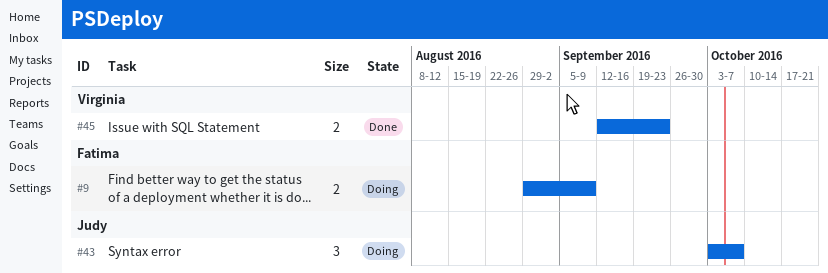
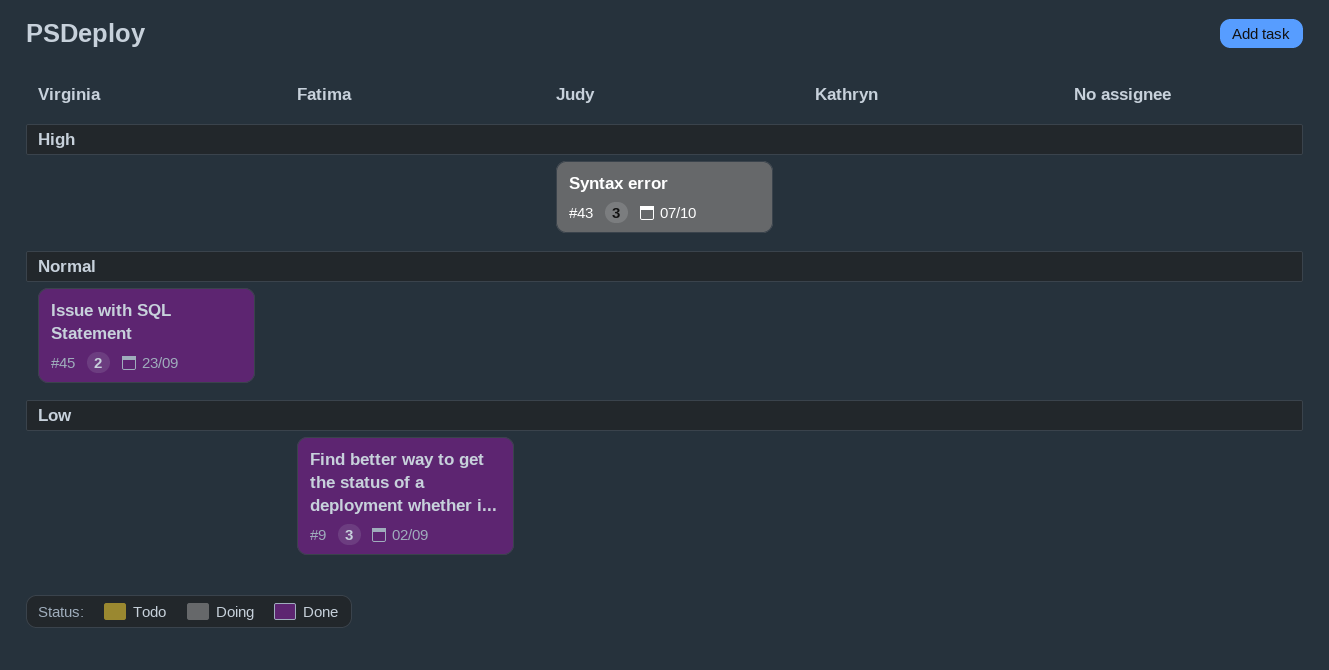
#9, status: Doing -> Done
#9, estimate: 2 -> 3
#9, due: Sep 9 -> Sep 2

